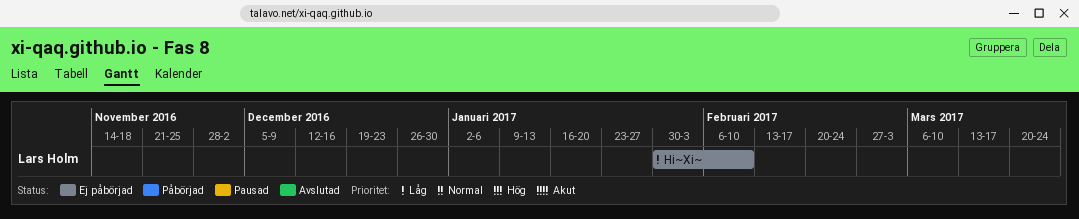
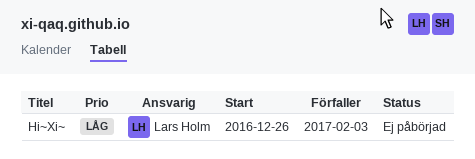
Hi~Xi~, start: Jan 30 -> Dec 26
Hi~Xi~, due: Feb 10 -> Feb 3

